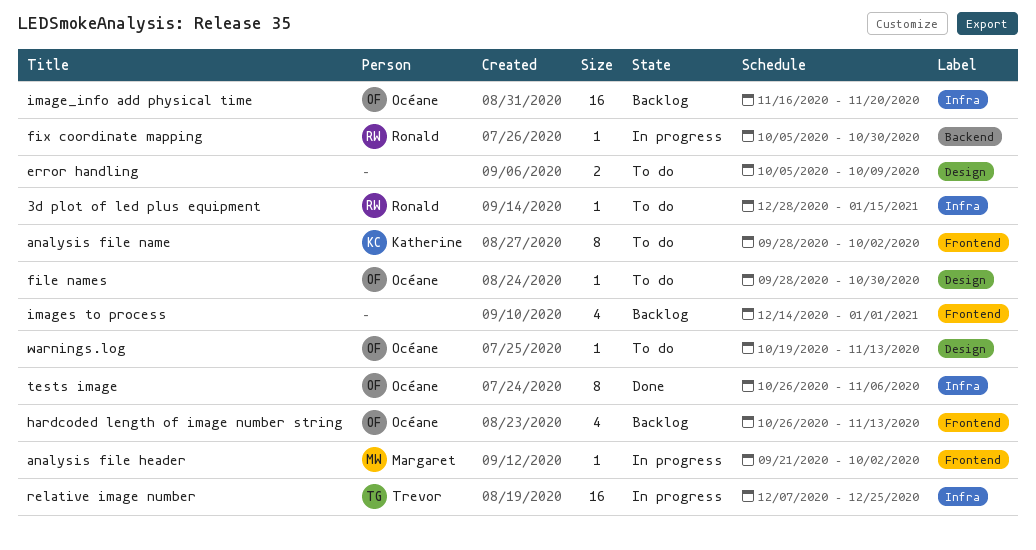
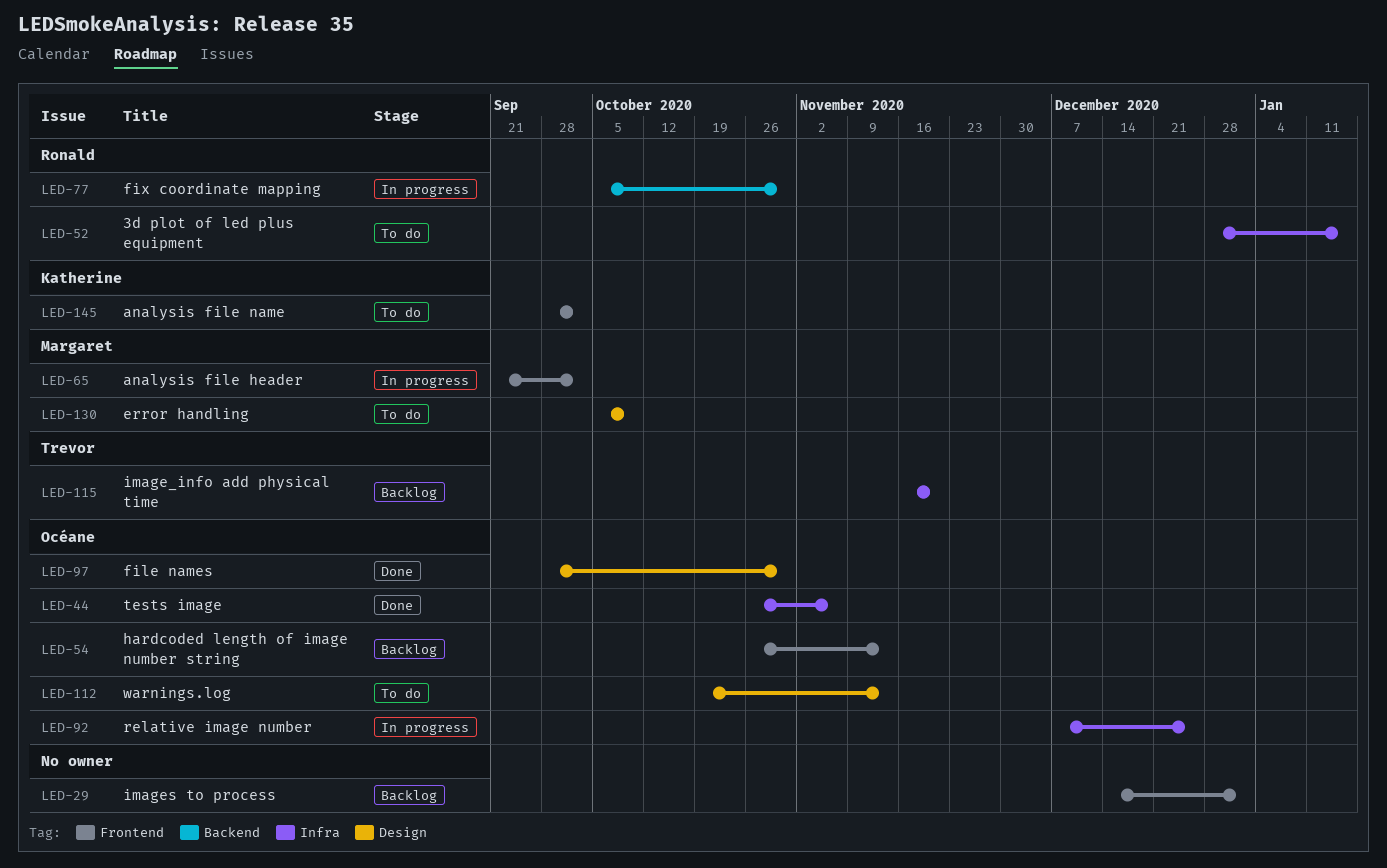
error handling, owner: none -> Margaret
file names, status: To do -> Done
image_info add physical time, owner: Océane -> Trevor
relative image number, owner: Trevor -> Océane

